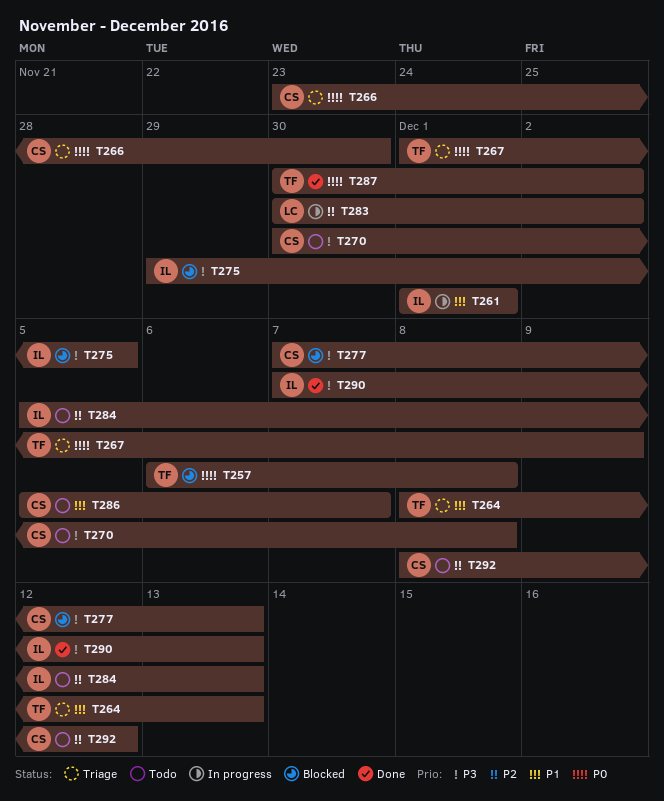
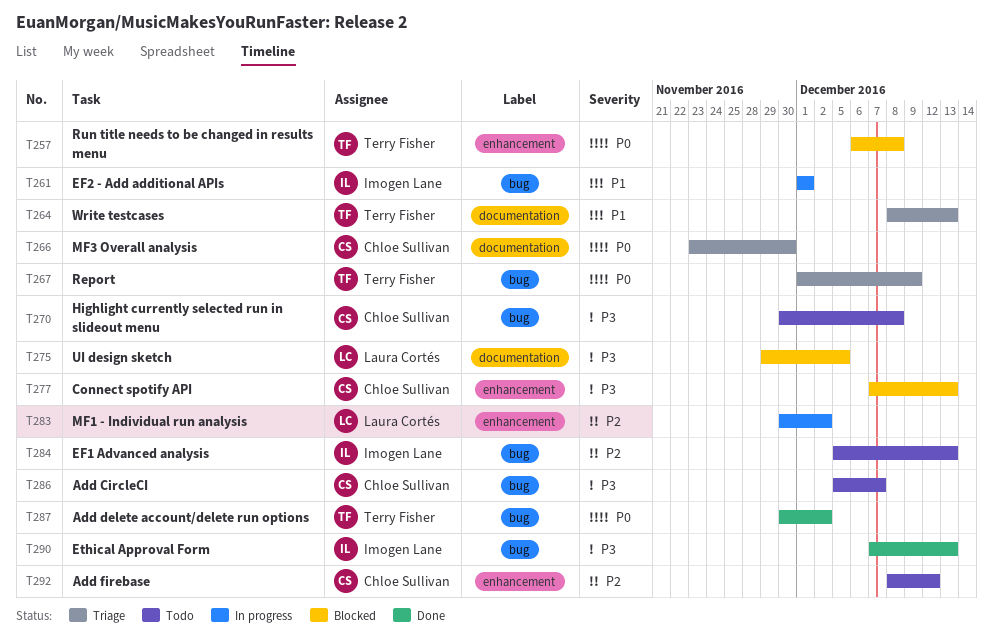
T275, owner: Imogen Lane -> Laura Cortés
T286, priority: P1 -> P3

